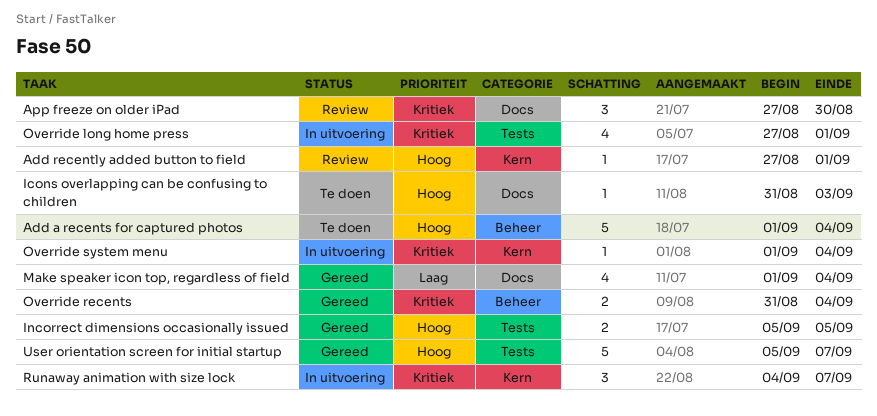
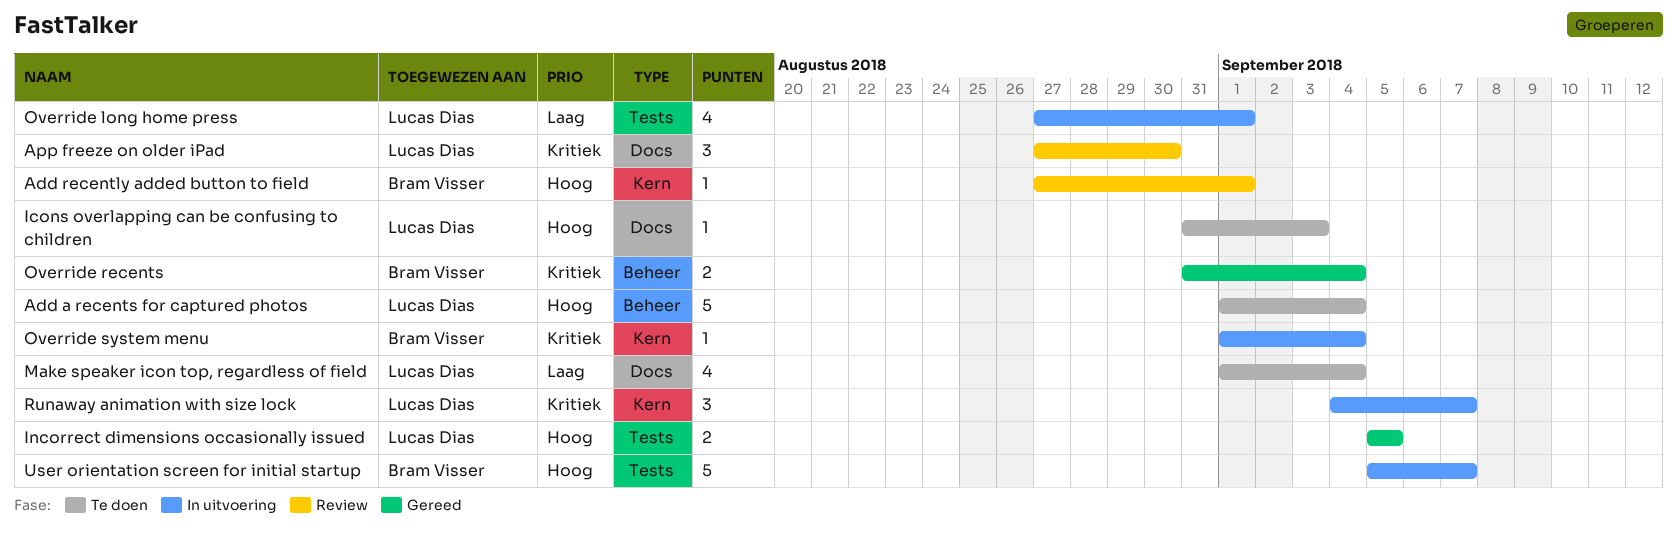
Make speaker icon top, regardless of field, status: Gereed -> Te doen
Override long home press, priority: Kritiek -> Laag
User orientation screen for initial startup, status: Gereed -> In uitvoering

